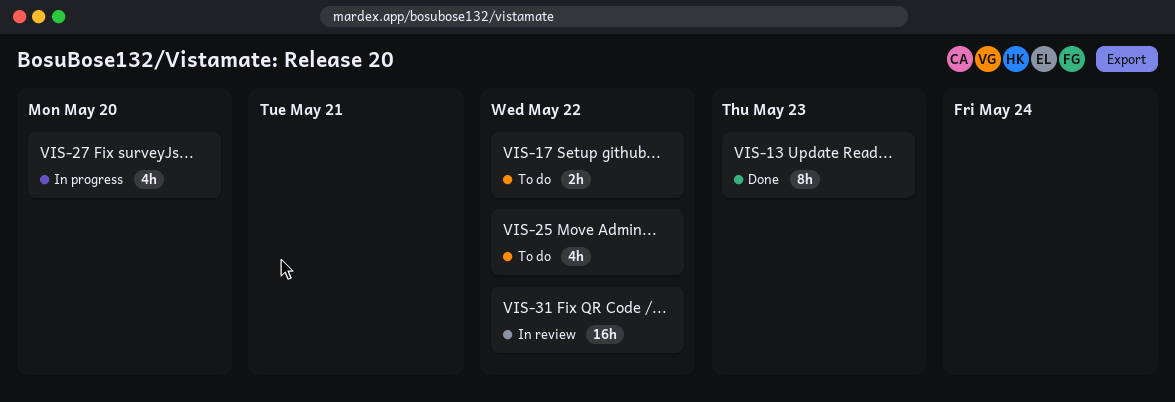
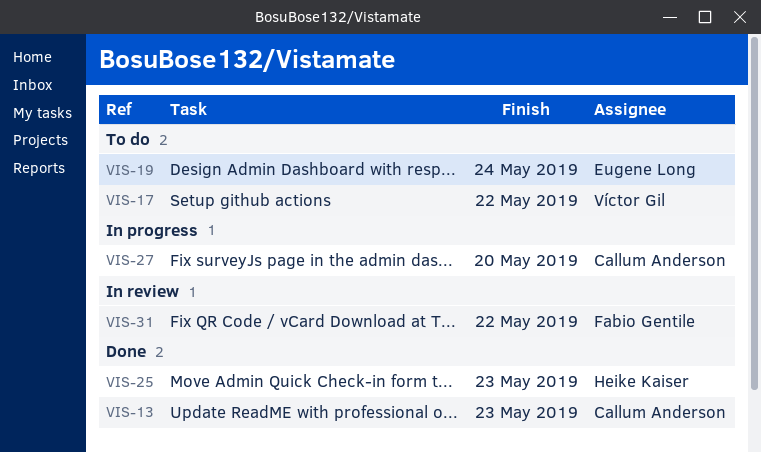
VIS-19: none -> present
VIS-25, status: To do -> Done
VIS-25, due: May 22 -> May 23

